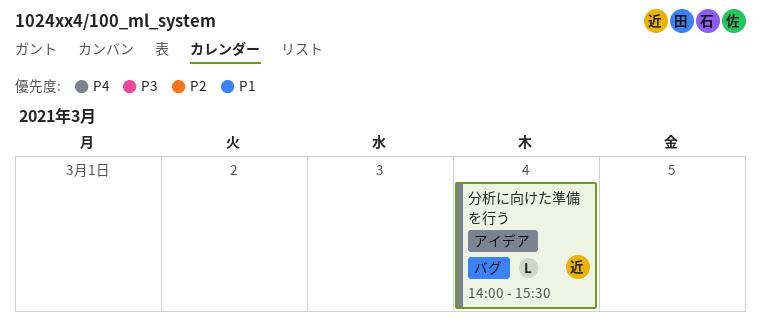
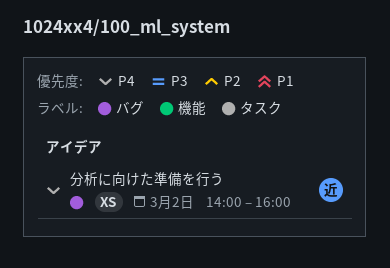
分析に向けた準備を行う, estimate: L -> XS
分析に向けた準備を行う, day: Mar 4 -> Mar 2
分析に向けた準備を行う, ends: 15:30 -> 16:00

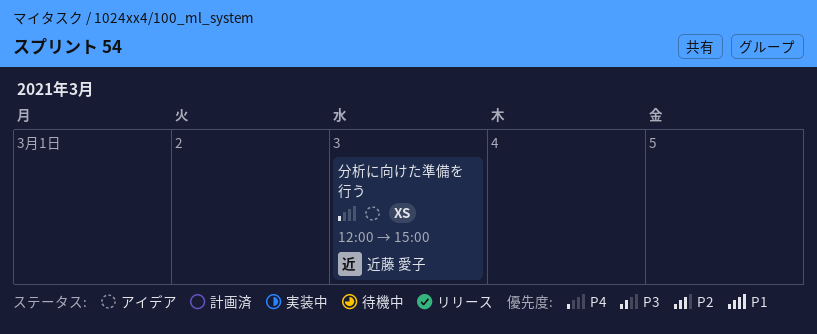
分析に向けた準備を行う, day: Mar 2 -> Mar 3
分析に向けた準備を行う, begins: 14:00 -> 12:00
分析に向けた準備を行う, ends: 16:00 -> 15:00

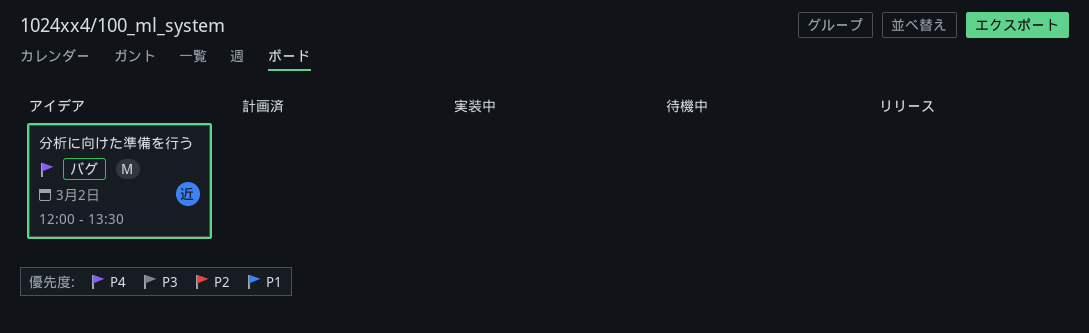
分析に向けた準備を行う, estimate: XS -> M
分析に向けた準備を行う, day: Mar 3 -> Mar 2
分析に向けた準備を行う, ends: 15:00 -> 13:30

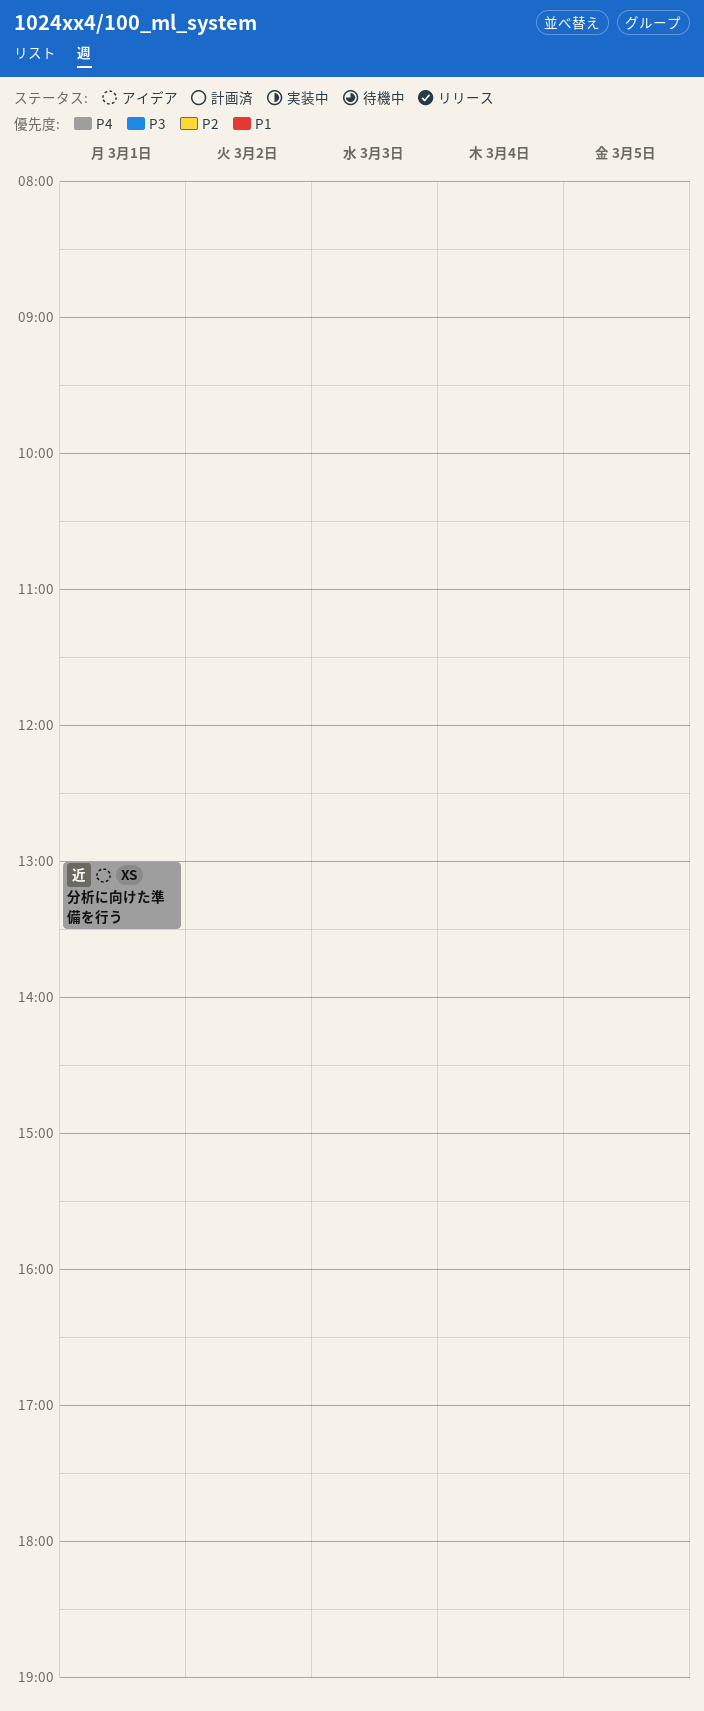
分析に向けた準備を行う, estimate: M -> XS
分析に向けた準備を行う, day: Mar 2 -> Mar 1
分析に向けた準備を行う, begins: 12:00 -> 13:00

